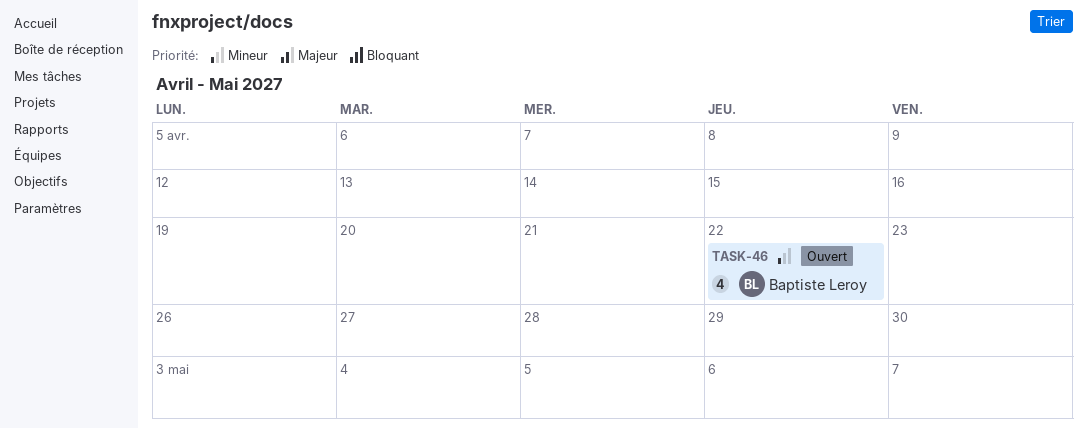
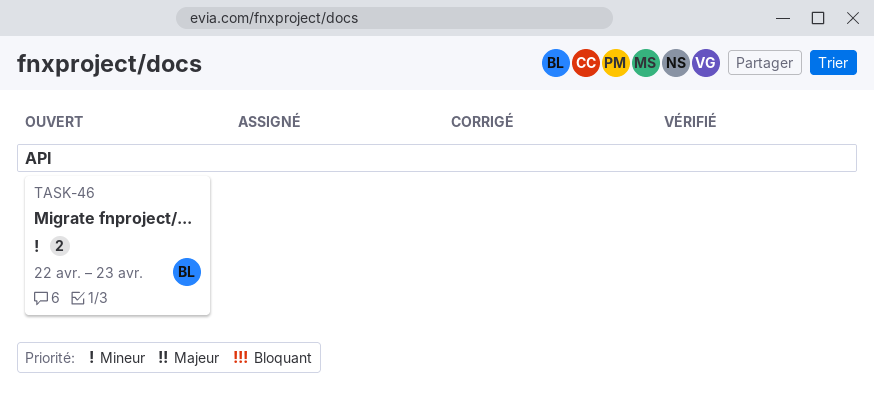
TASK-46, estimate: 4 -> 2
TASK-46, due: Apr 22 -> Apr 23

